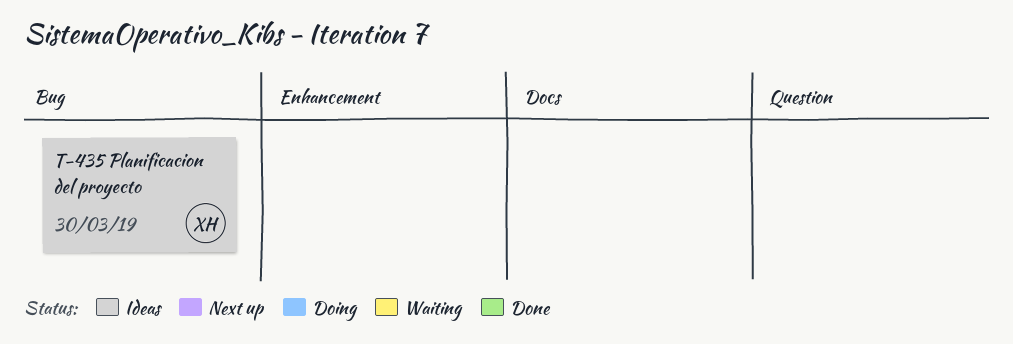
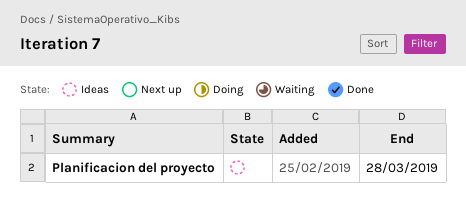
Planificacion del proyecto, due: Mar 30 -> Mar 28

